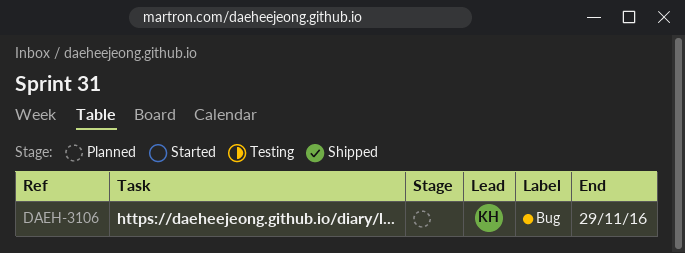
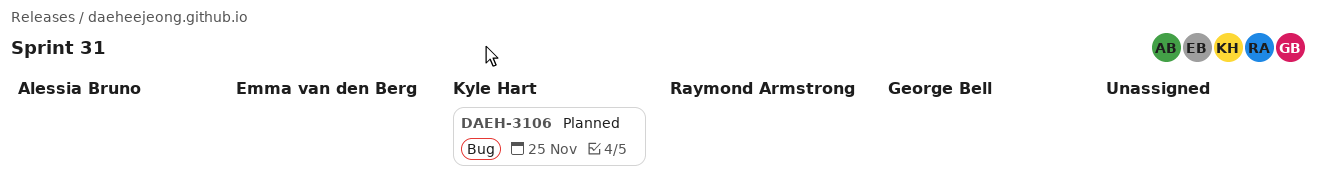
DAEH-3106, due: Nov 29 -> Nov 25

